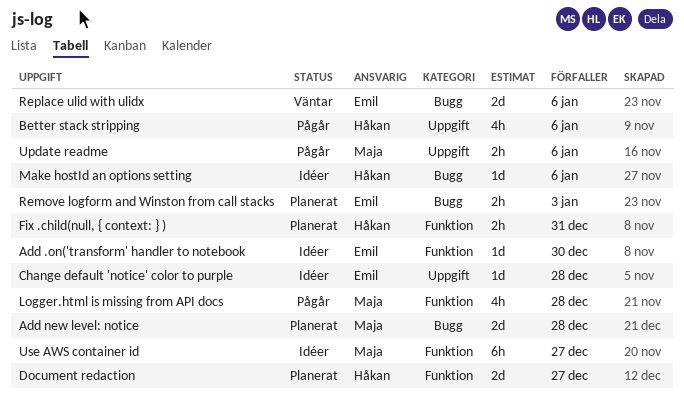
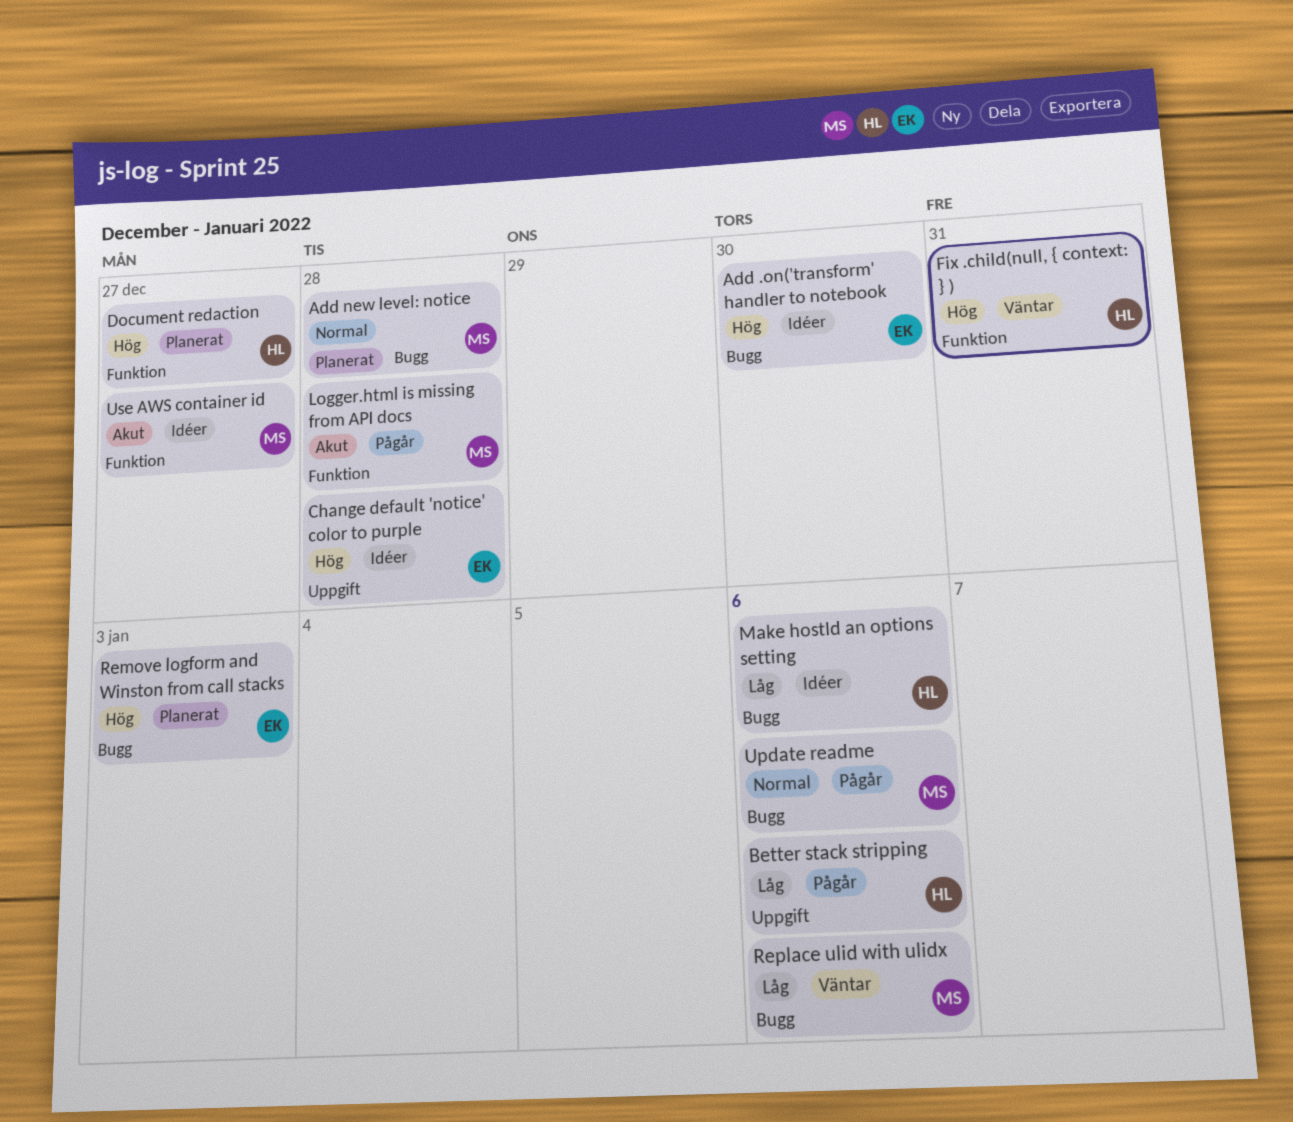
Add .on('transform' handler to notebook, label: Funktion -> Bugg
Fix .child(null, { context: } ), status: Planerat -> Väntar
Replace ulid with ulidx, owner: Emil -> Maja
Update readme, label: Uppgift -> Bugg

